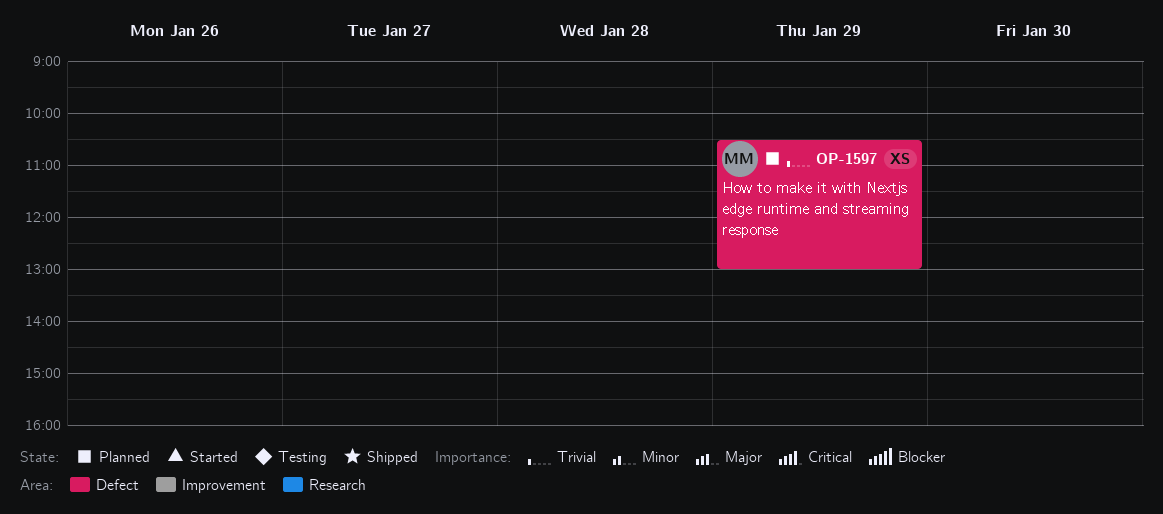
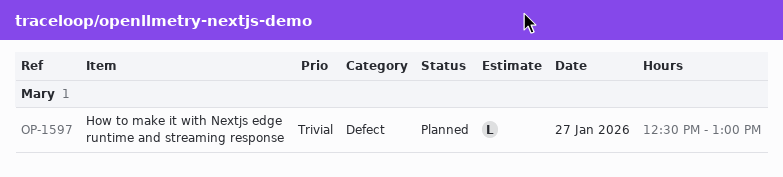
OP-1597, estimate: XS -> L
OP-1597, day: Jan 29 -> Jan 27
OP-1597, begins: 10:30 -> 12:30

